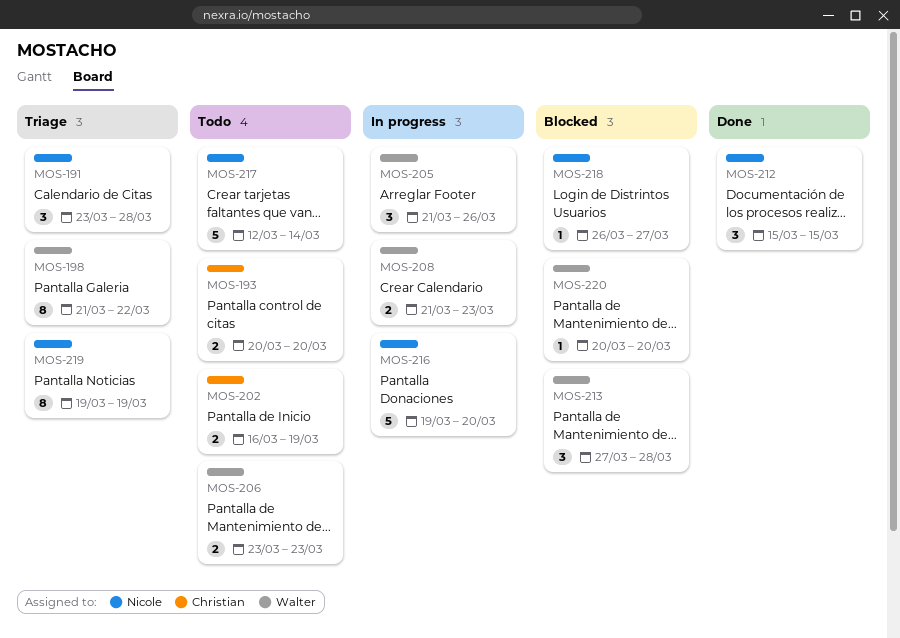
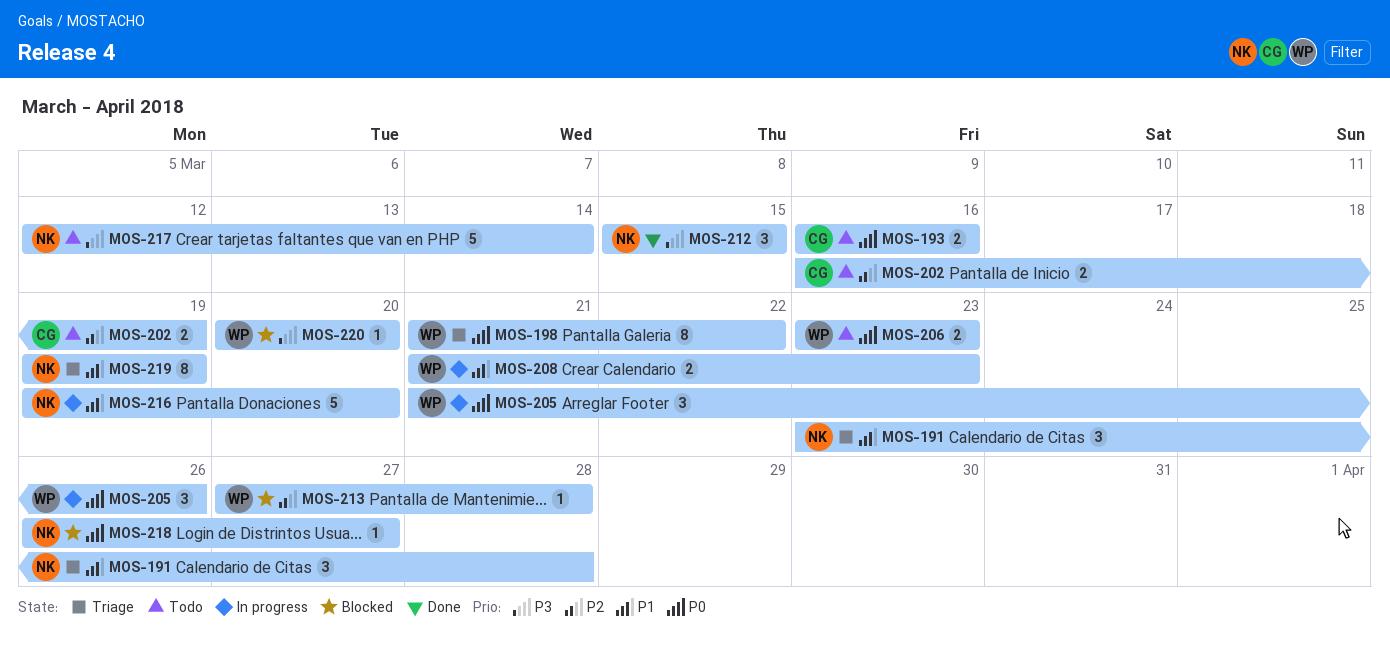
MOS-193, start: Mar 20 -> Mar 16
MOS-193, due: Mar 20 -> Mar 16
MOS-213, estimate: 3 -> 1

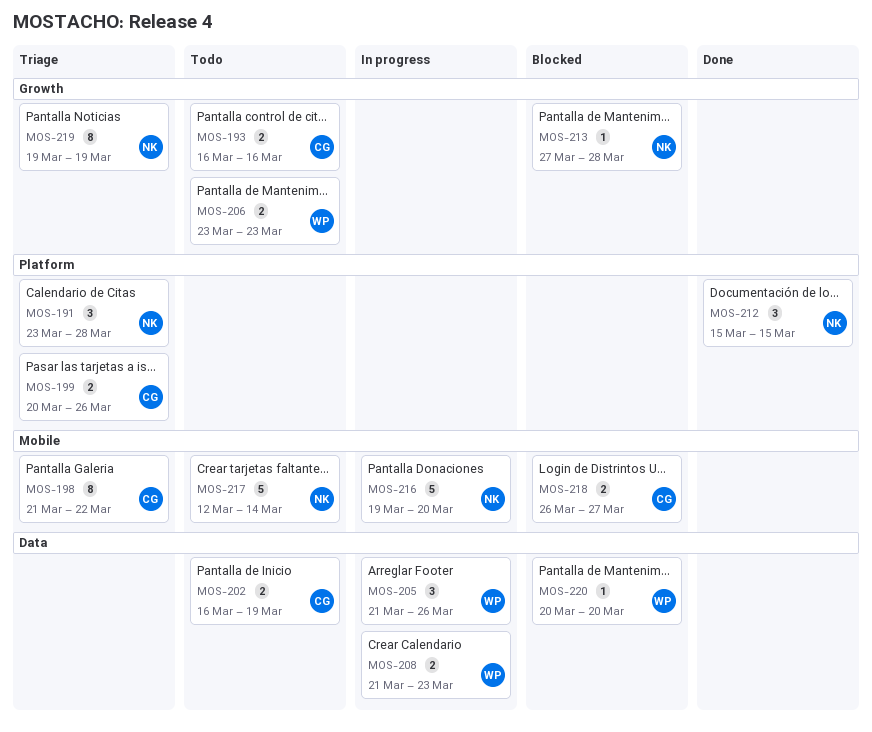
MOS-198, owner: WP -> CG
MOS-199: none -> present
MOS-213, owner: WP -> NK
MOS-218, owner: NK -> CG
MOS-218, estimate: 1 -> 2

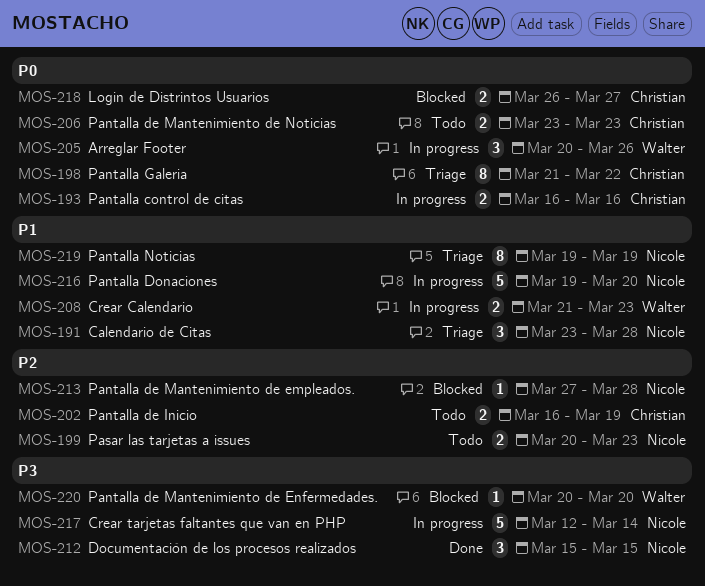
MOS-193, status: Todo -> In progress
MOS-199, status: Triage -> Todo
MOS-199, owner: Christian -> Nicole
MOS-199, due: Mar 26 -> Mar 23
MOS-205, start: Mar 21 -> Mar 20
MOS-206, owner: Walter -> Christian
MOS-217, status: Todo -> In progress

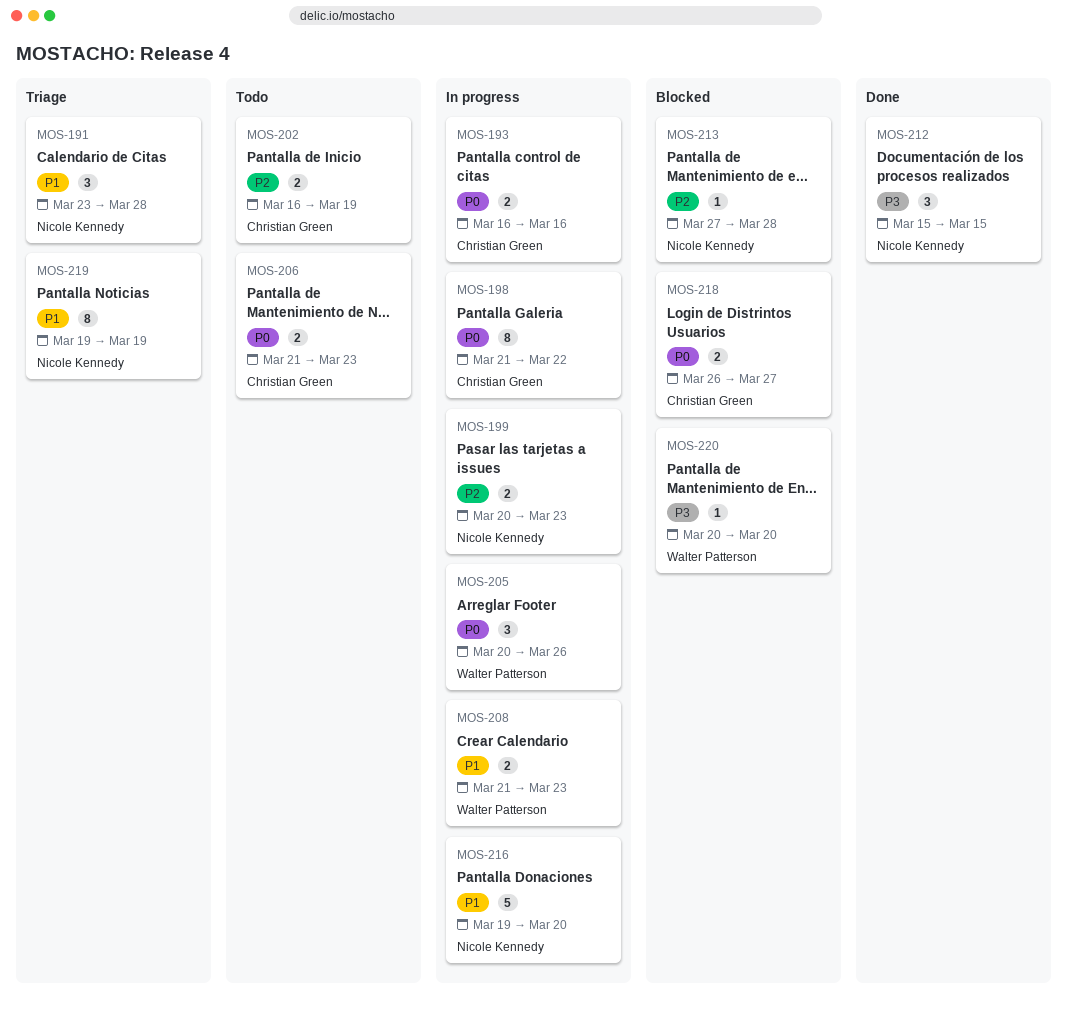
MOS-198, status: Triage -> In progress
MOS-199, status: Todo -> In progress
MOS-206, start: Mar 23 -> Mar 21
MOS-217: present -> none

